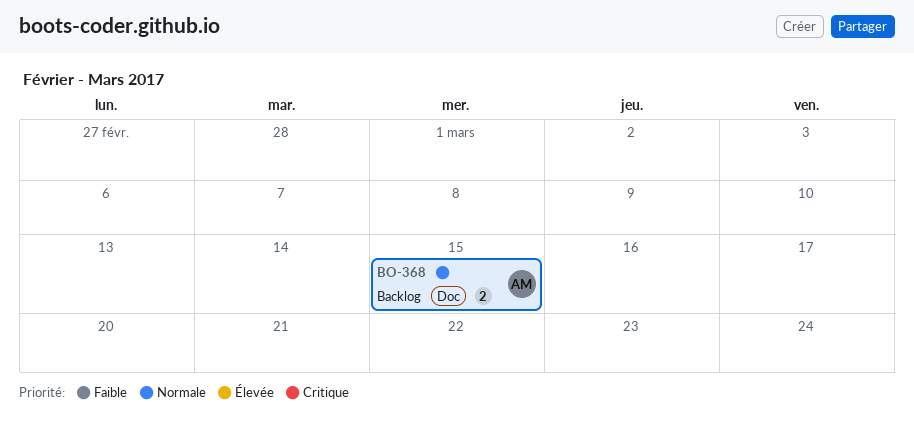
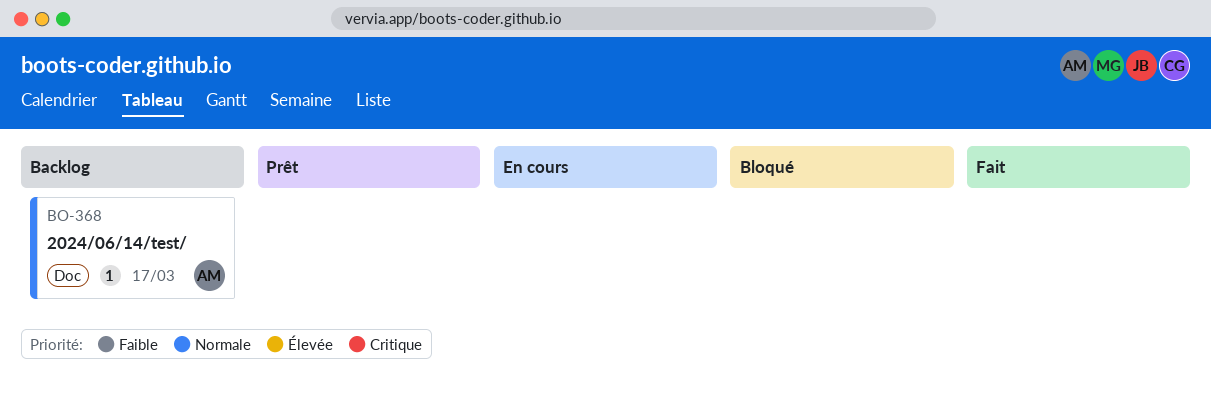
BO-368, estimate: 2 -> 1
BO-368, due: Mar 15 -> Mar 17

